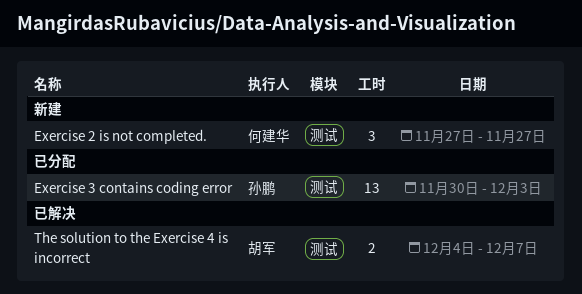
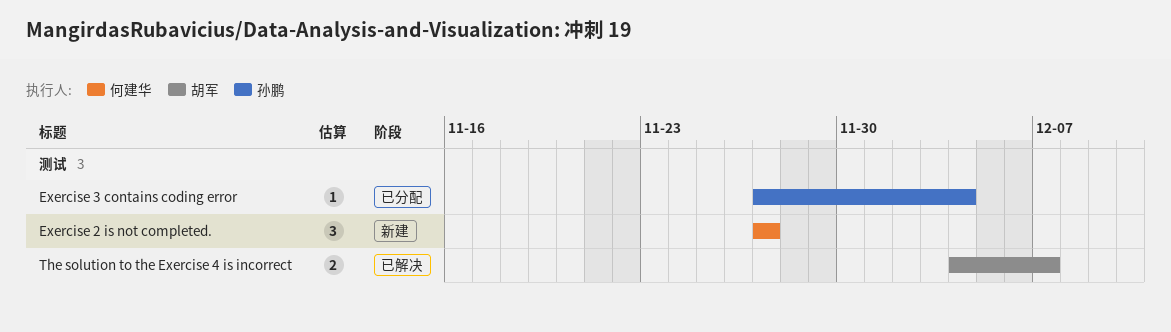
Exercise 3 contains coding error, estimate: 13 -> 1
Exercise 3 contains coding error, start: Nov 30 -> Nov 27
Exercise 3 contains coding error, due: Dec 3 -> Dec 4

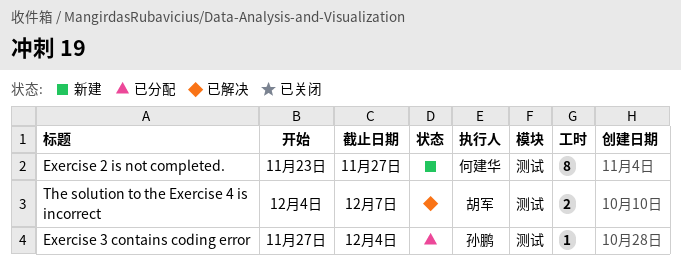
Exercise 2 is not completed., estimate: 3 -> 8
Exercise 2 is not completed., start: Nov 27 -> Nov 23

